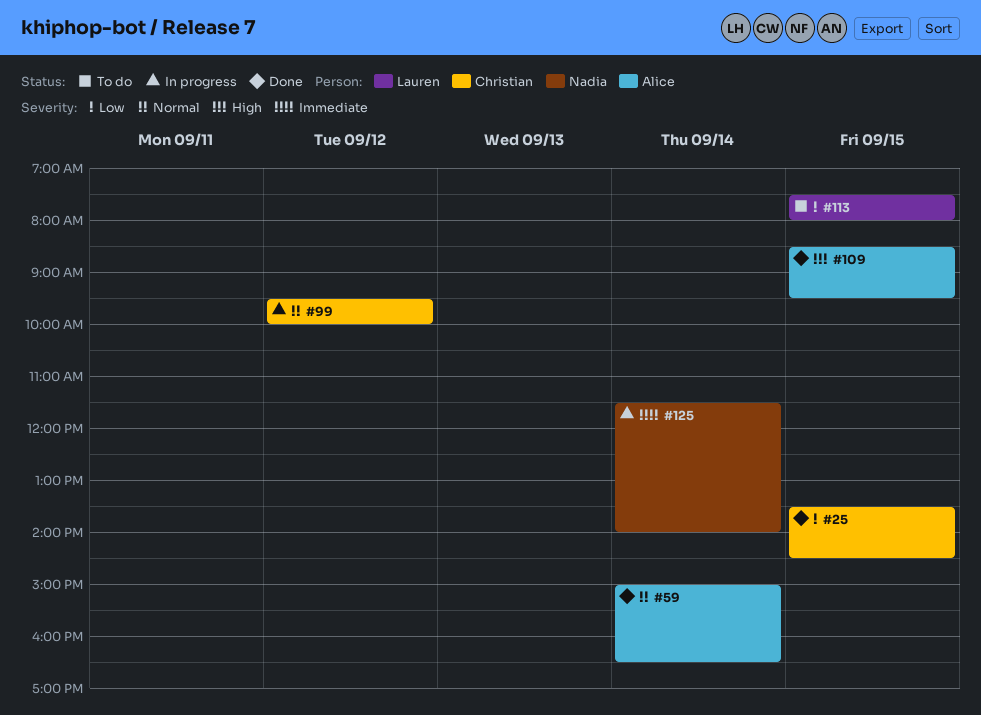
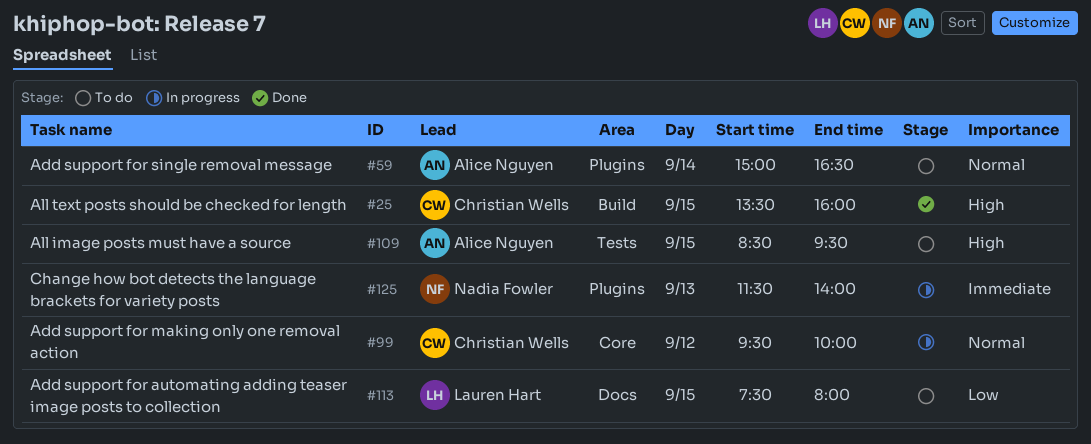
#25, priority: Low -> High
#25, ends: 14:30 -> 16:00
#59, status: Done -> To do
#109, status: Done -> To do
#125, day: Sep 14 -> Sep 13

